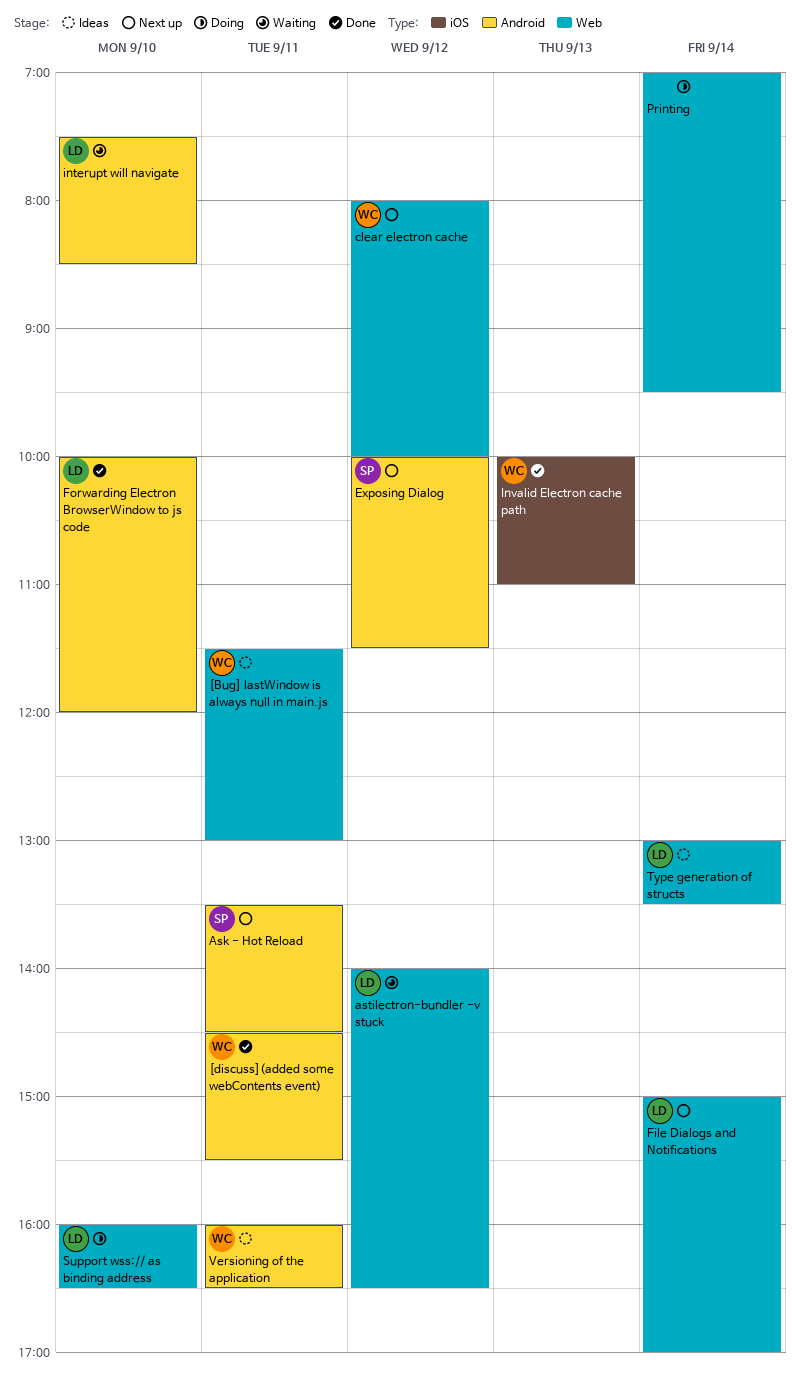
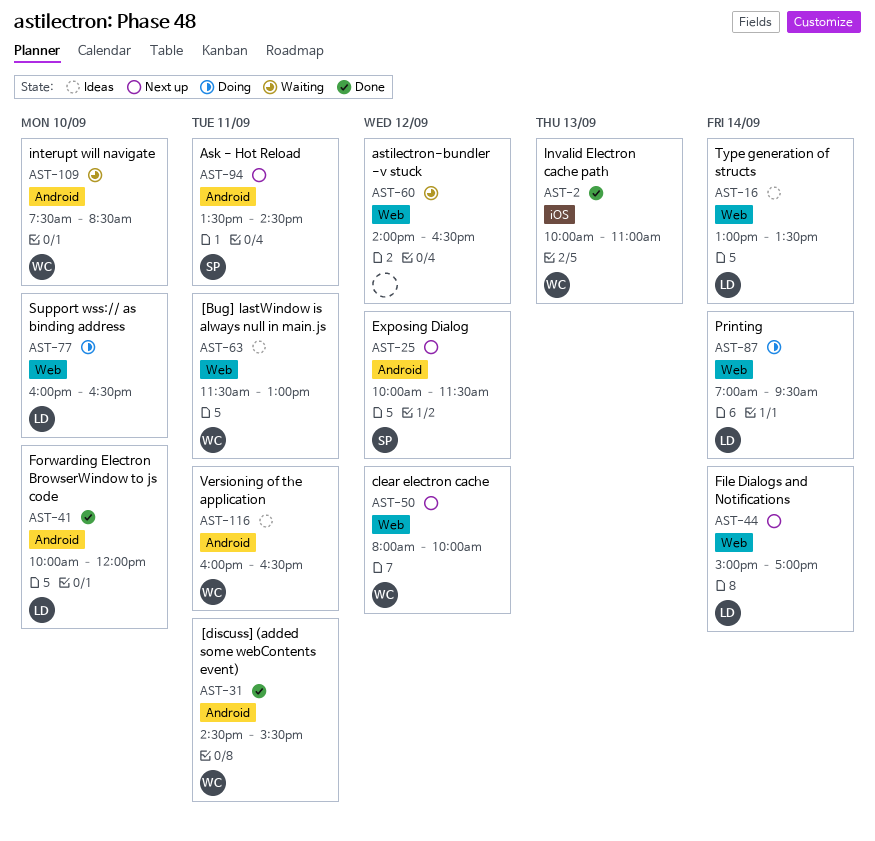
astilectron-bundler -v stuck, owner: LD -> none
interupt will navigate, owner: LD -> WC
Printing, owner: none -> LD

